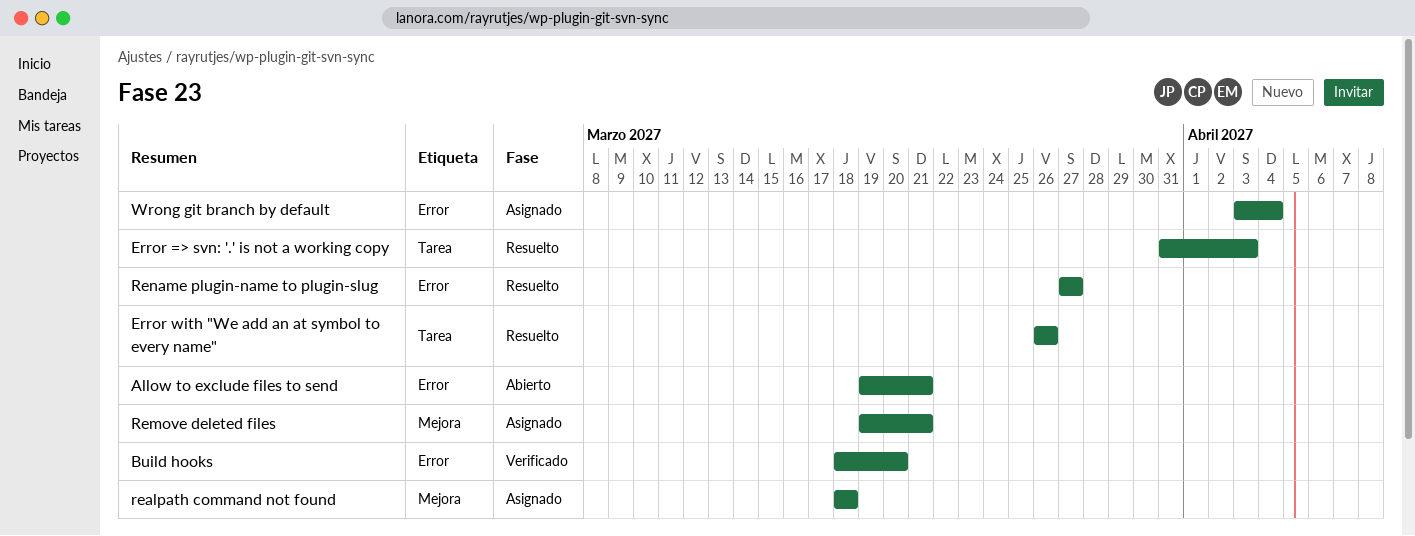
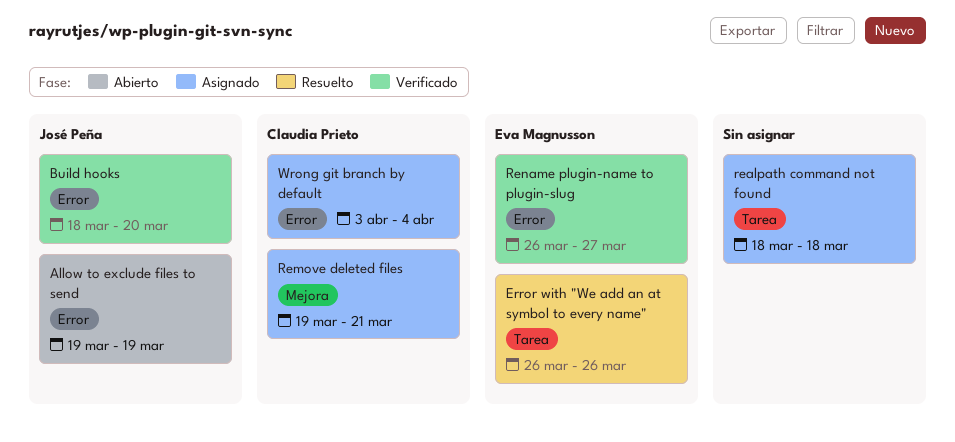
Allow to exclude files to send, due: Mar 21 -> Mar 19
Error => svn: '.' is not a working copy: present -> none
realpath command not found, label: Mejora -> Tarea
Rename plugin-name to plugin-slug, status: Resuelto -> Verificado
Rename plugin-name to plugin-slug, start: Mar 27 -> Mar 26

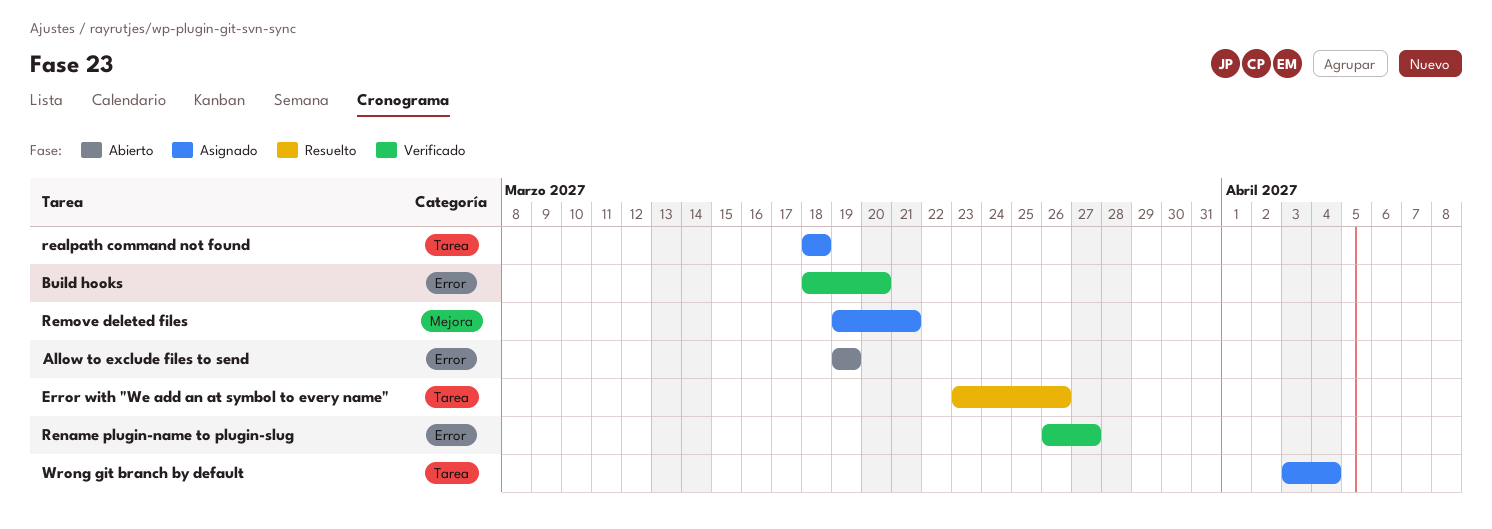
Error with "We add an at symbol to every name", start: Mar 26 -> Mar 23
Wrong git branch by default, label: Error -> Tarea

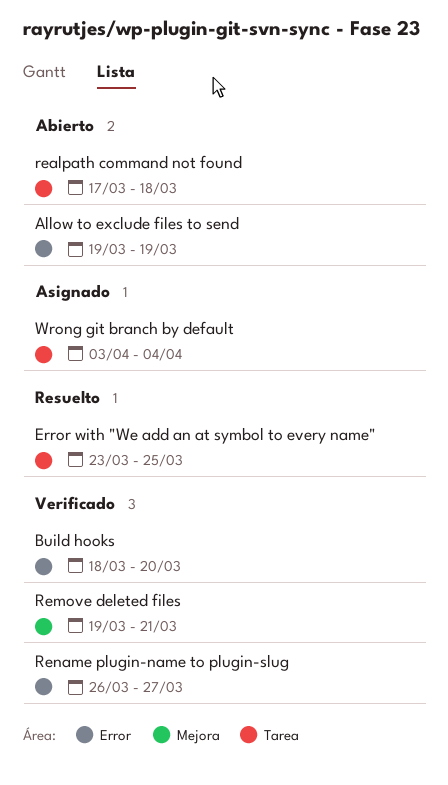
Error with "We add an at symbol to every name", due: Mar 26 -> Mar 25
realpath command not found, status: Asignado -> Abierto
realpath command not found, start: Mar 18 -> Mar 17
Remove deleted files, status: Asignado -> Verificado

